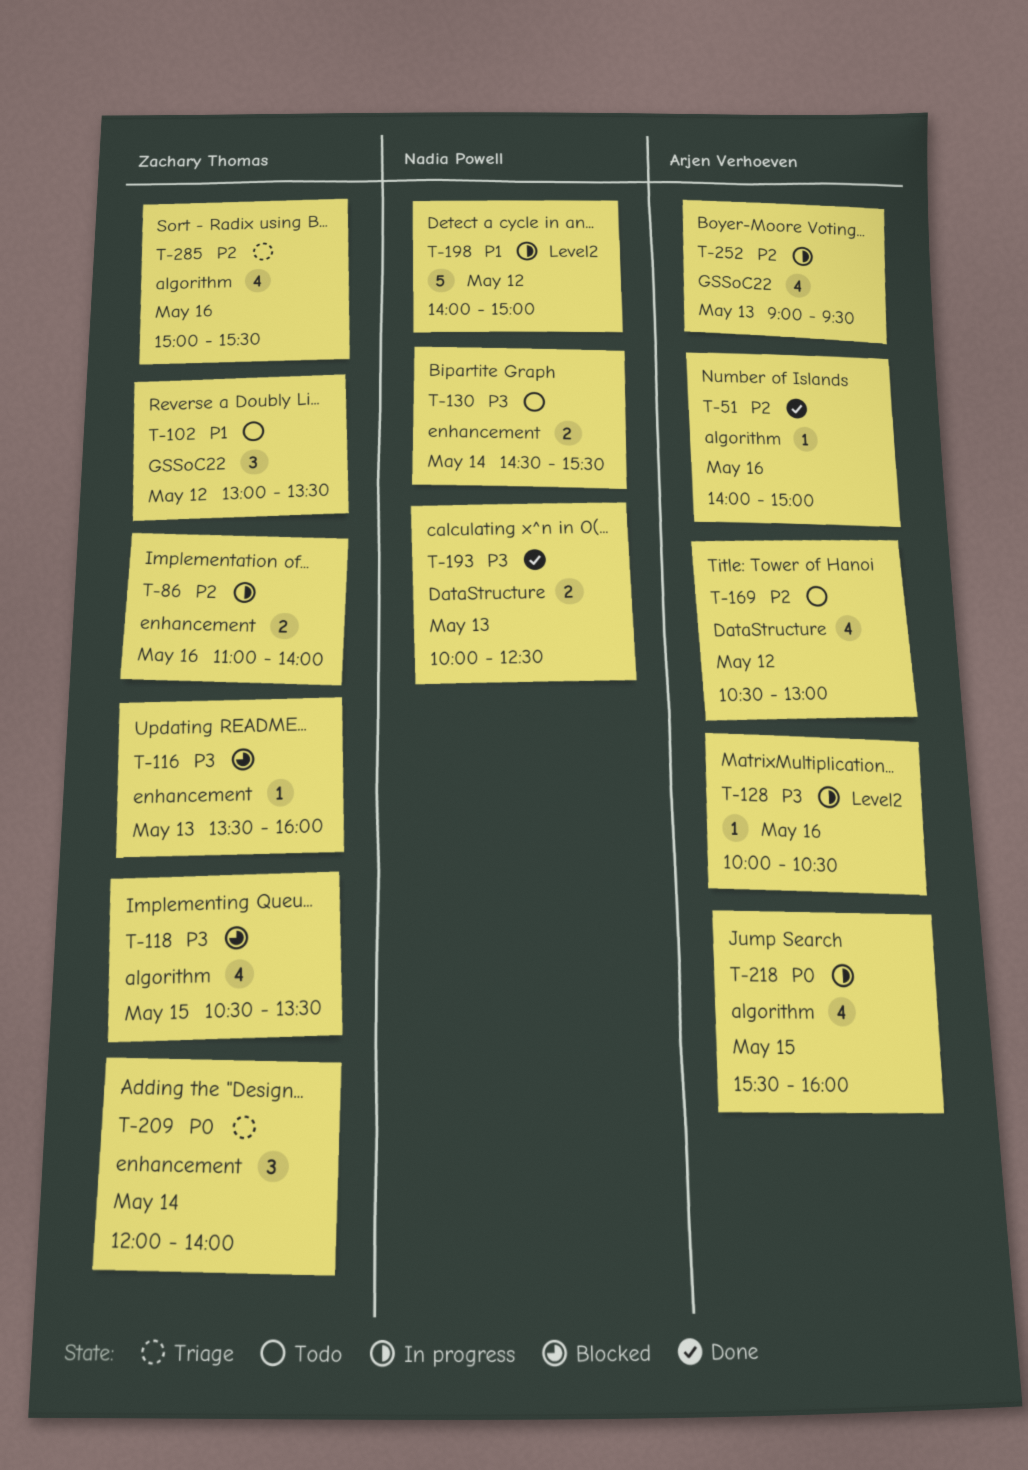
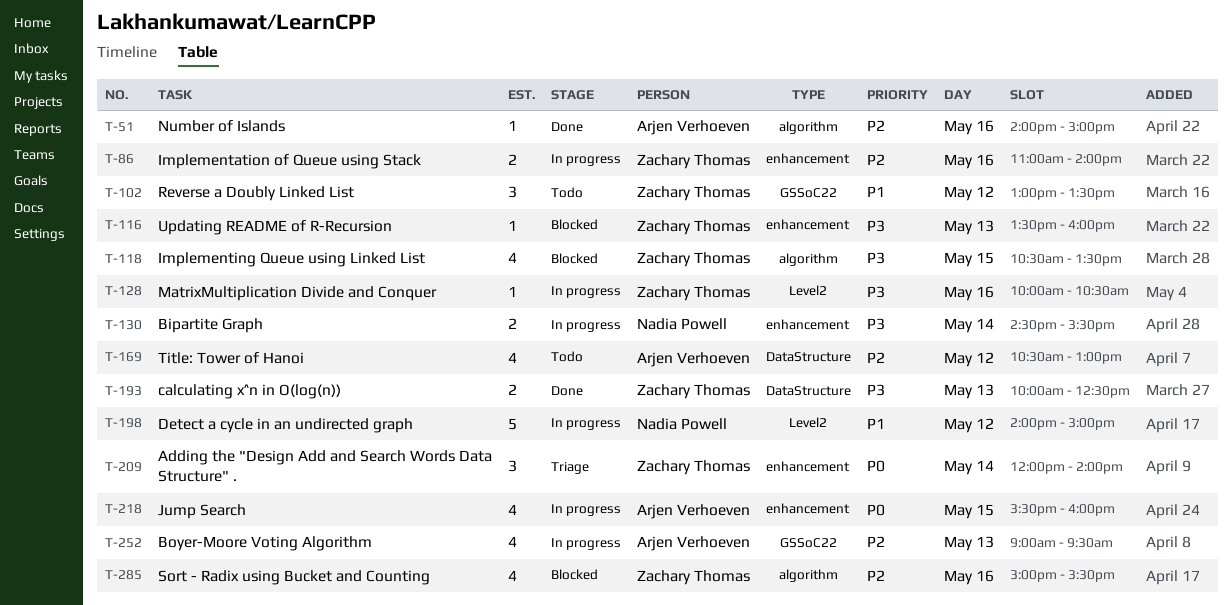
T-128, owner: Arjen Verhoeven -> Zachary Thomas
T-130, status: Todo -> In progress
T-193, owner: Nadia Powell -> Zachary Thomas
T-218, label: algorithm -> enhancement
T-285, status: Triage -> Blocked

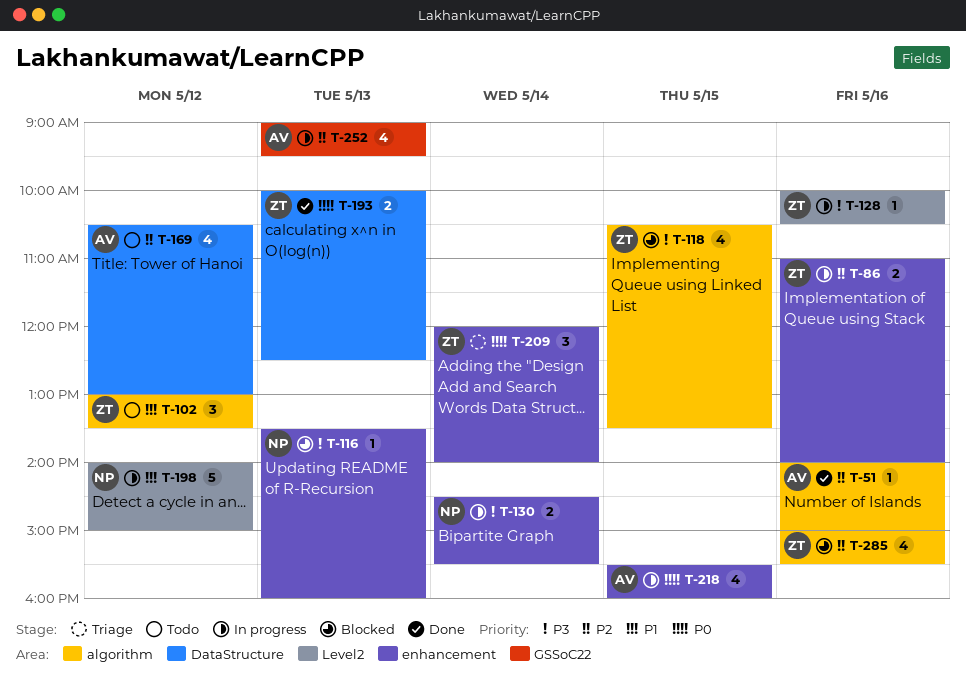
T-102, label: GSSoC22 -> algorithm
T-116, owner: Zachary Thomas -> Nadia Powell
T-193, priority: P3 -> P0

